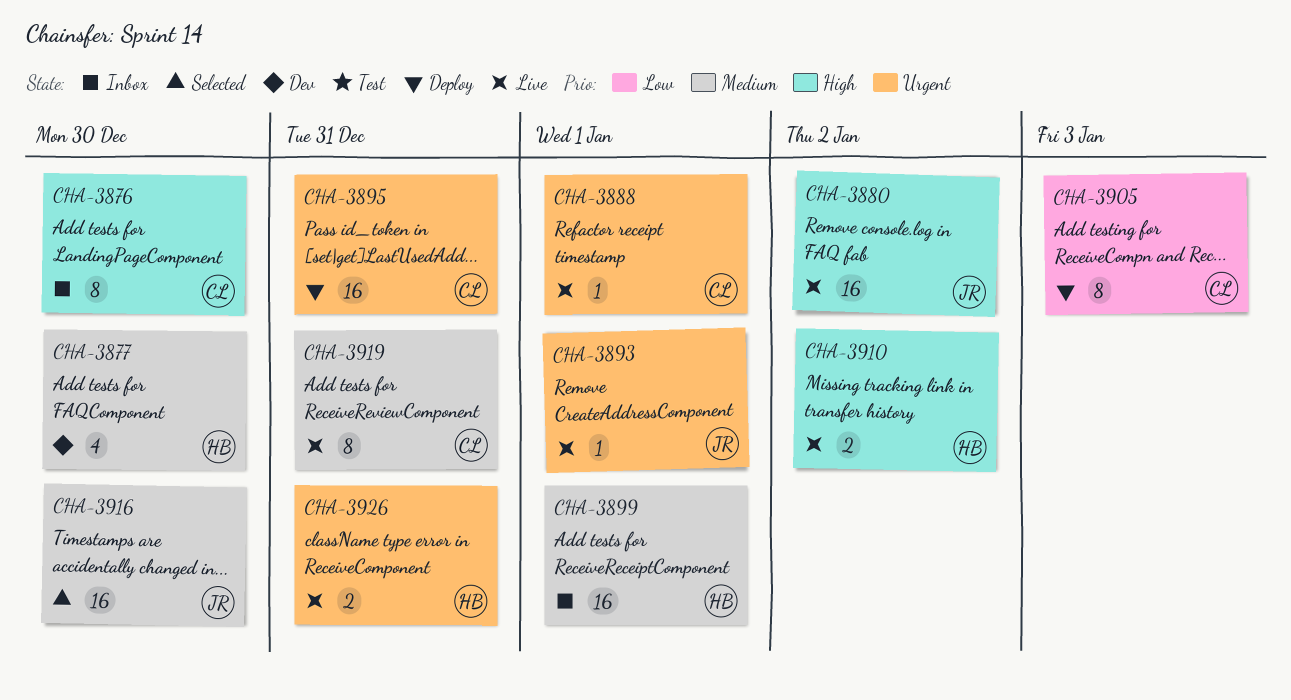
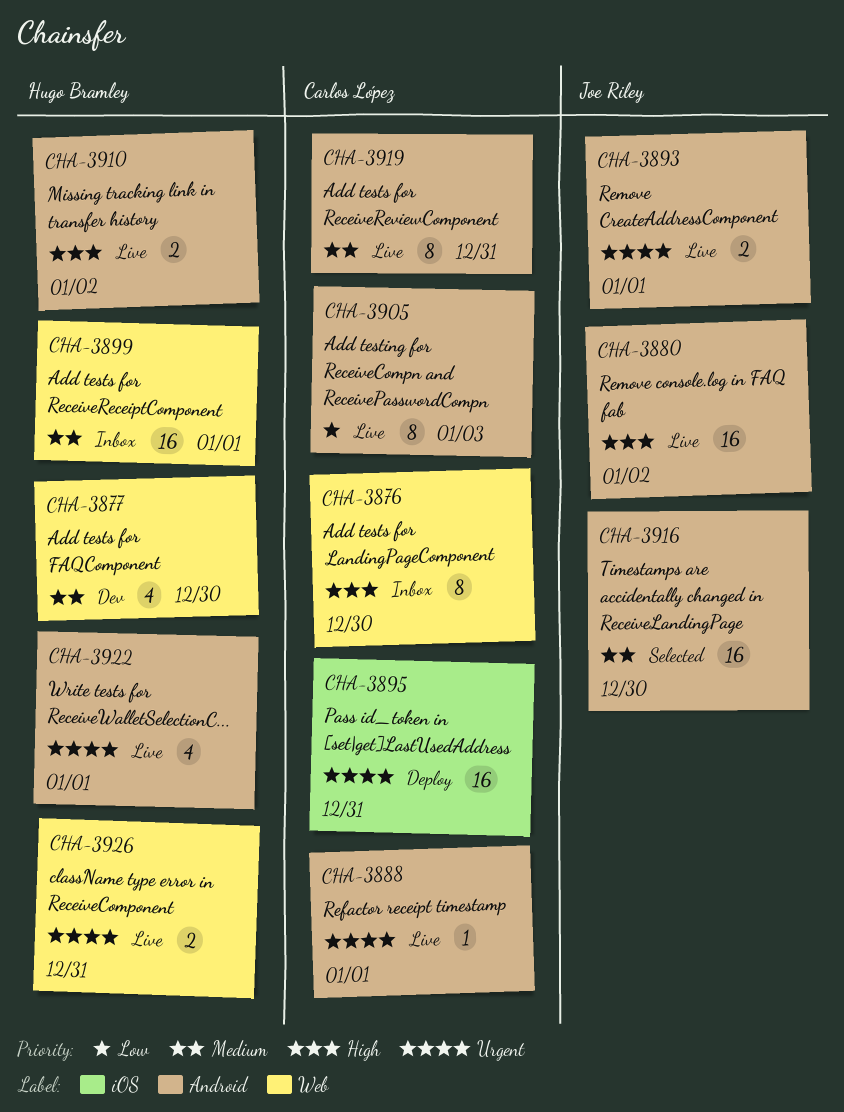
CHA-3893, estimate: 1 -> 2
CHA-3905, status: Deploy -> Live
CHA-3922: none -> present

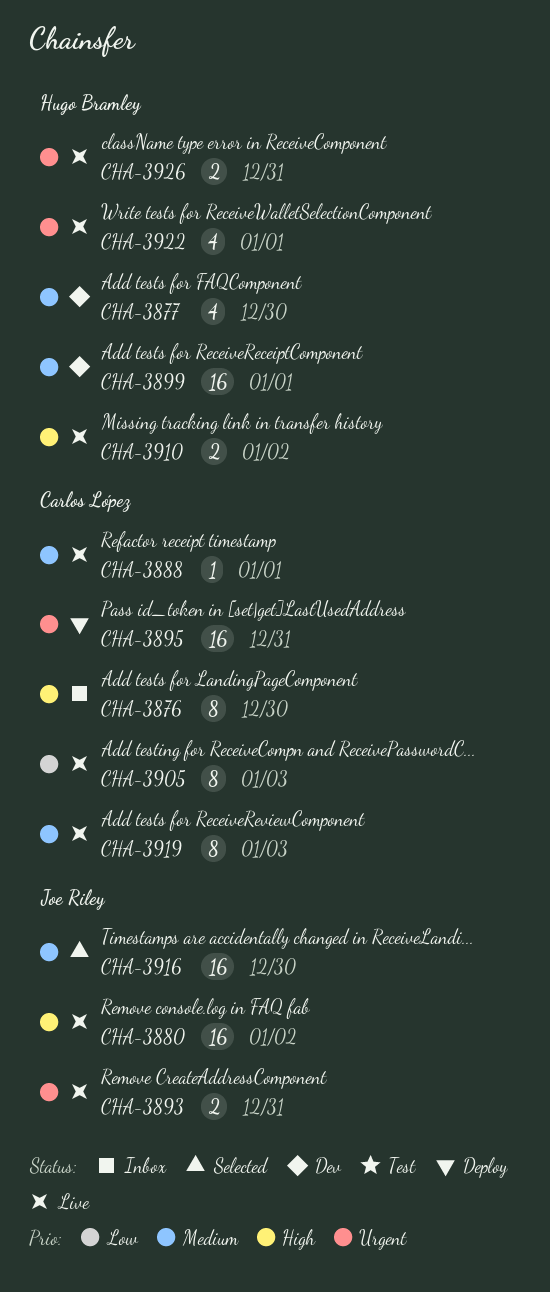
CHA-3888, priority: Urgent -> Medium
CHA-3893, due: Jan 1 -> Dec 31
CHA-3899, status: Inbox -> Dev
CHA-3919, due: Dec 31 -> Jan 3

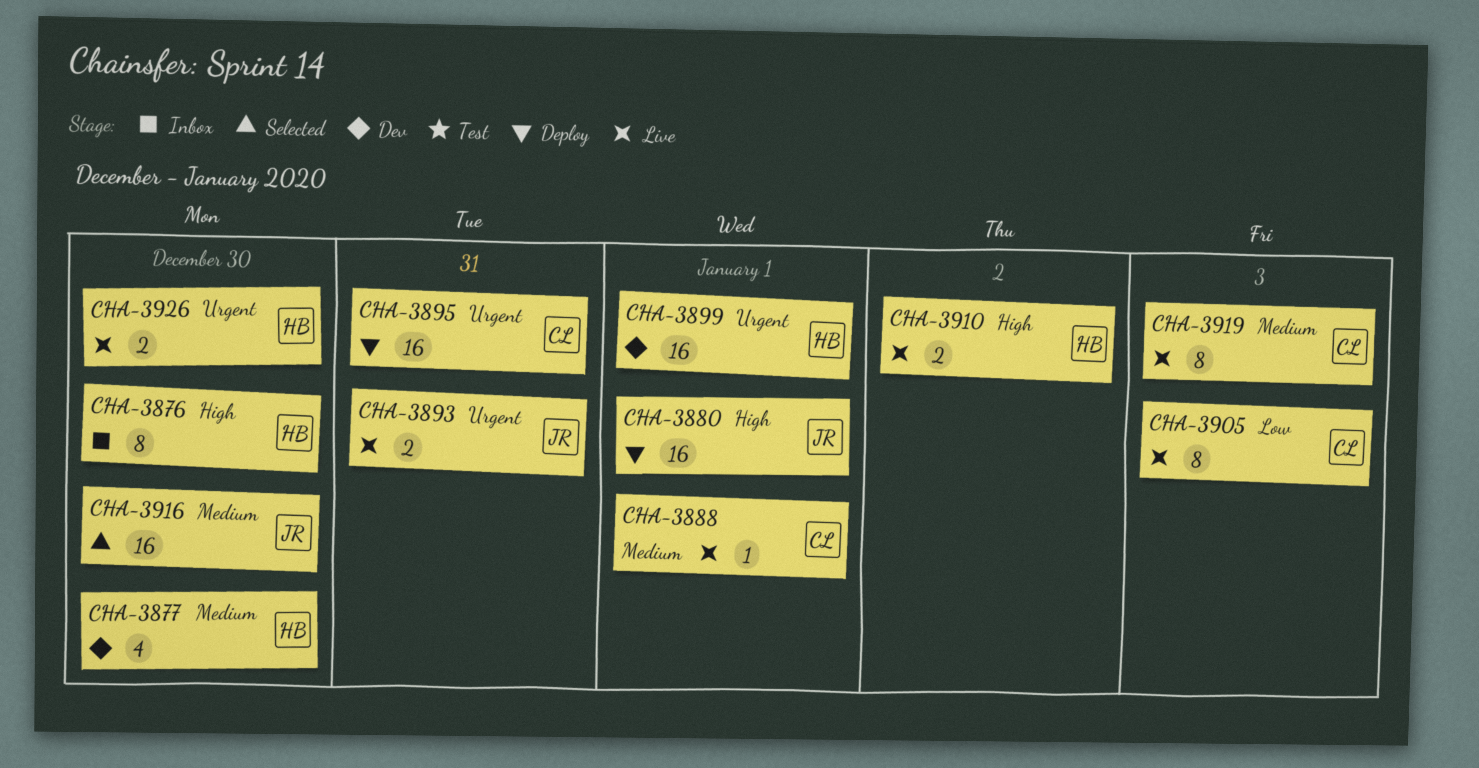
CHA-3876, owner: Carlos López -> Hugo Bramley
CHA-3880, status: Live -> Deploy
CHA-3880, due: Jan 2 -> Jan 1
CHA-3899, priority: Medium -> Urgent
CHA-3922: present -> none
CHA-3926, due: Dec 31 -> Dec 30

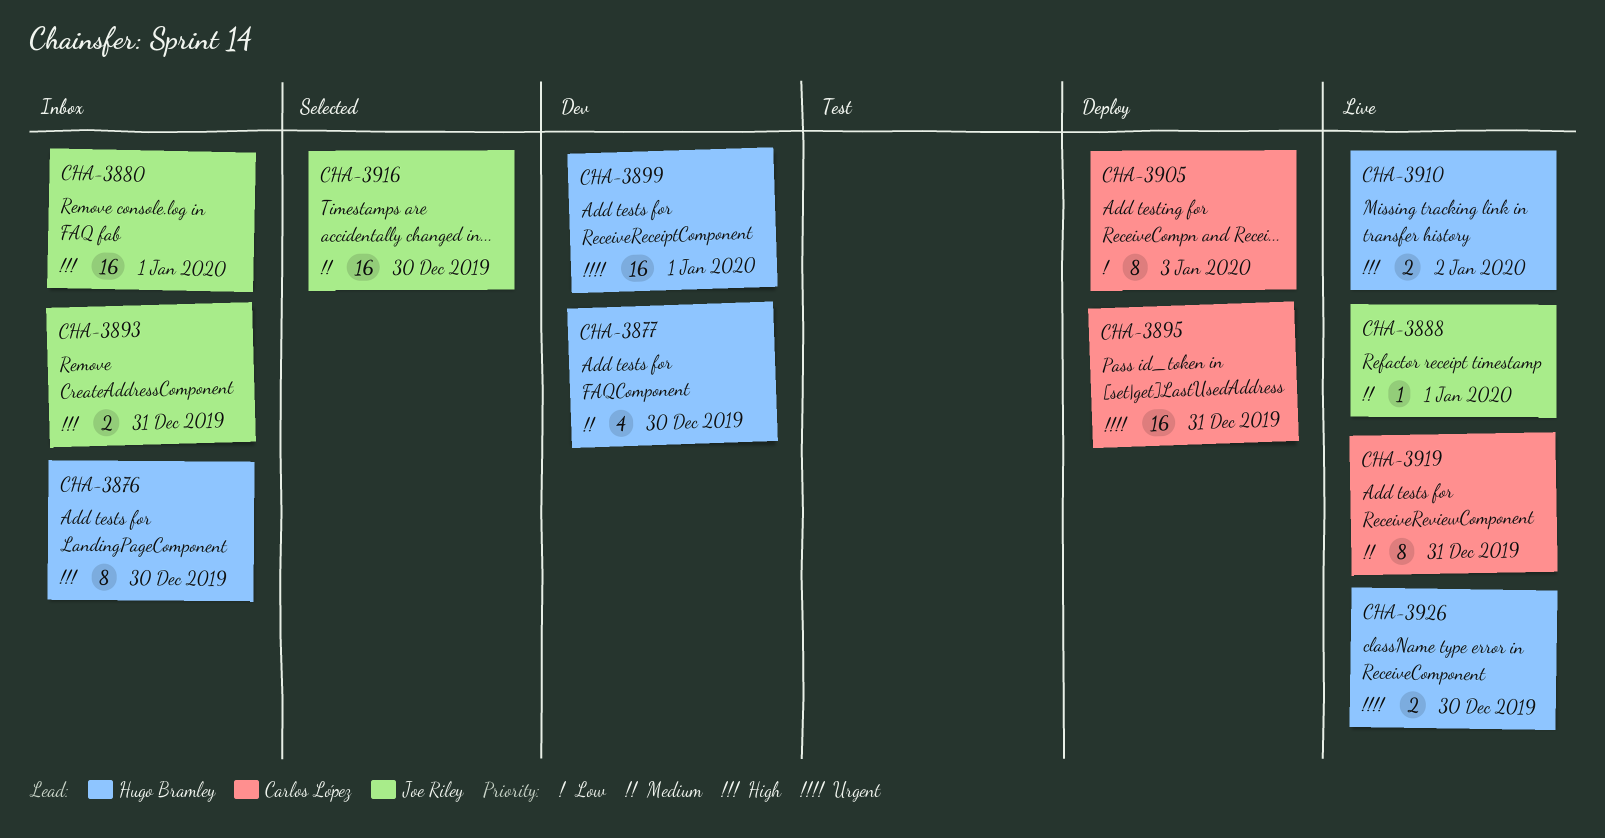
CHA-3880, status: Deploy -> Inbox
CHA-3888, owner: Carlos López -> Joe Riley
CHA-3893, status: Live -> Inbox
CHA-3893, priority: Urgent -> High
CHA-3905, status: Live -> Deploy
CHA-3919, due: Jan 3 -> Dec 31

